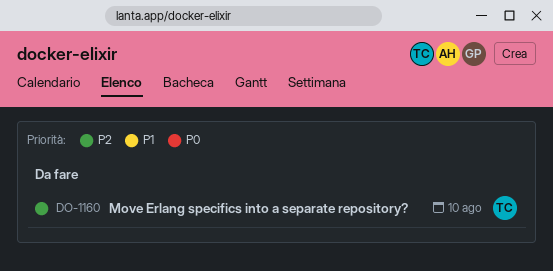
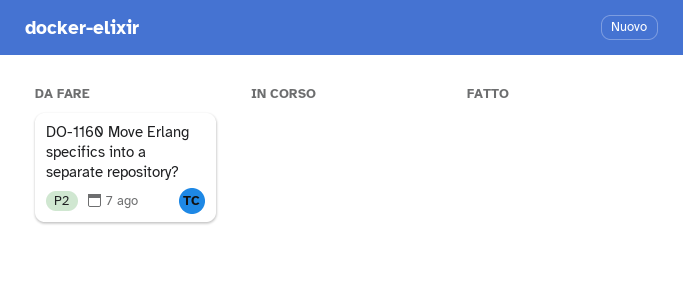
DO-1160, due: Aug 10 -> Aug 7

